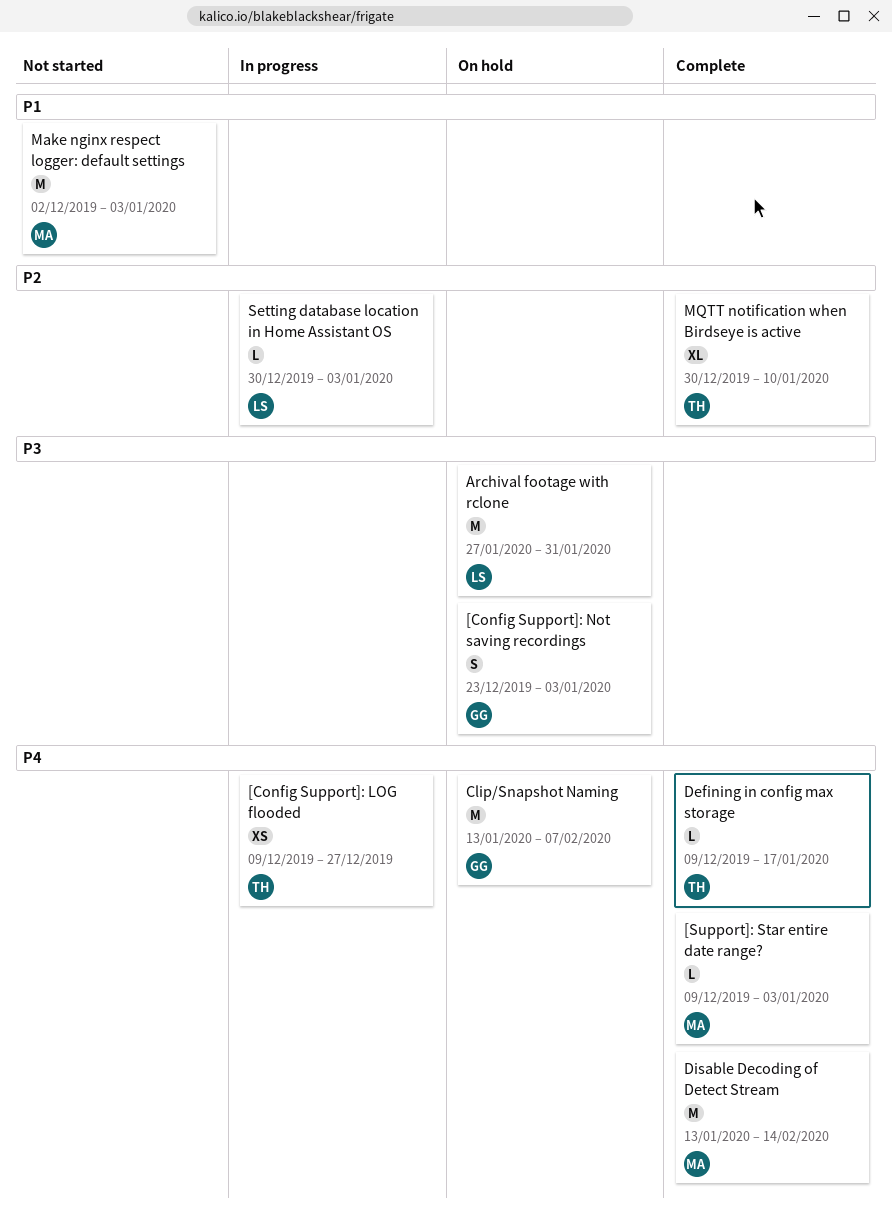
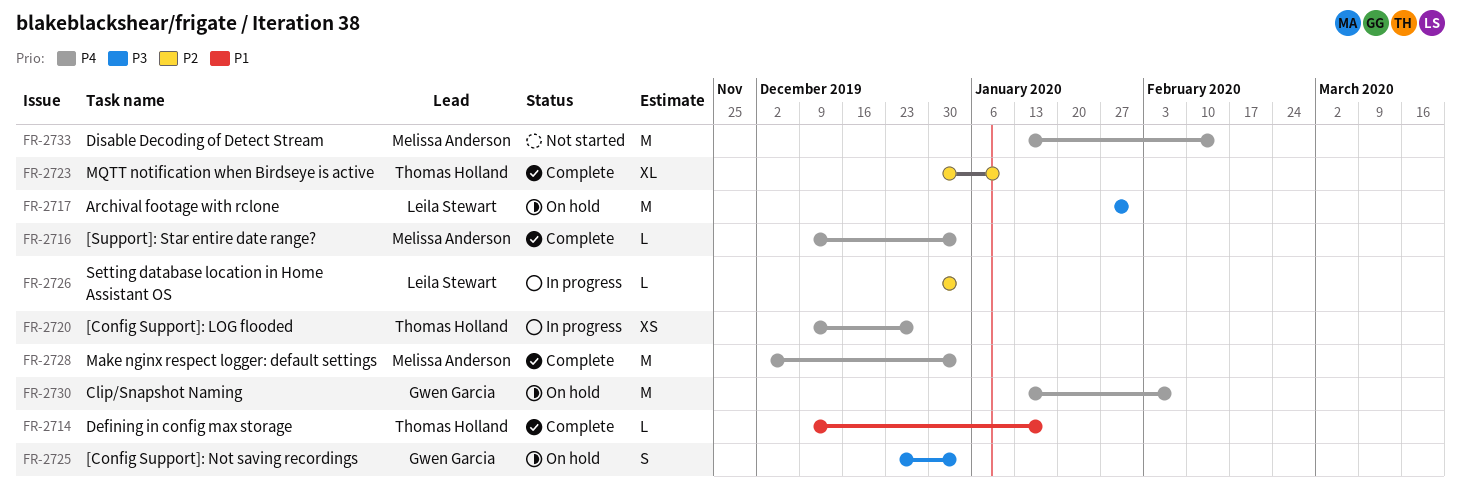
Defining in config max storage, priority: P4 -> P1
Disable Decoding of Detect Stream, status: Complete -> Not started
Make nginx respect logger: default settings, status: Not started -> Complete
Make nginx respect logger: default settings, priority: P1 -> P4

